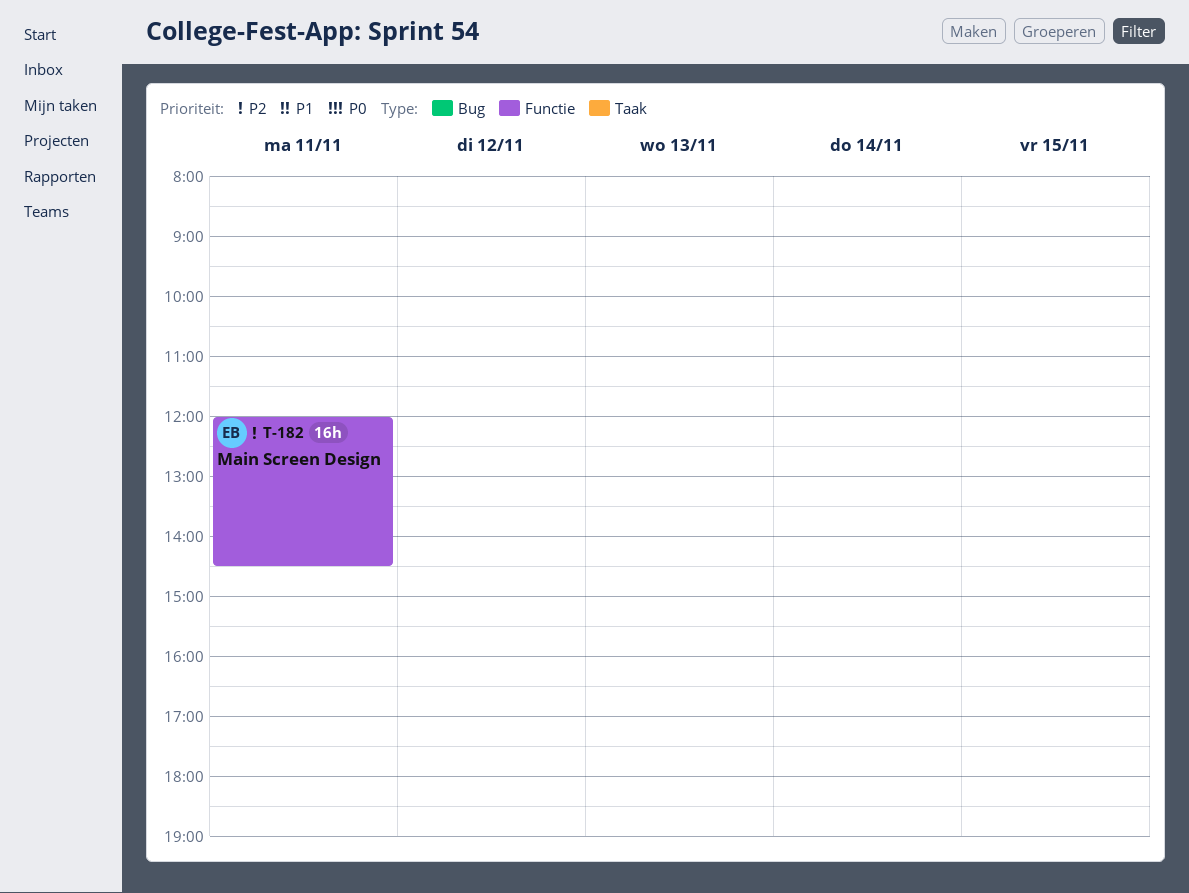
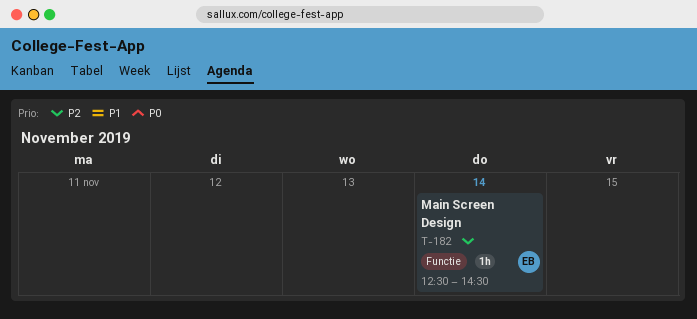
T-182, estimate: 16h -> 1h
T-182, day: Nov 11 -> Nov 14
T-182, begins: 12:00 -> 12:30

